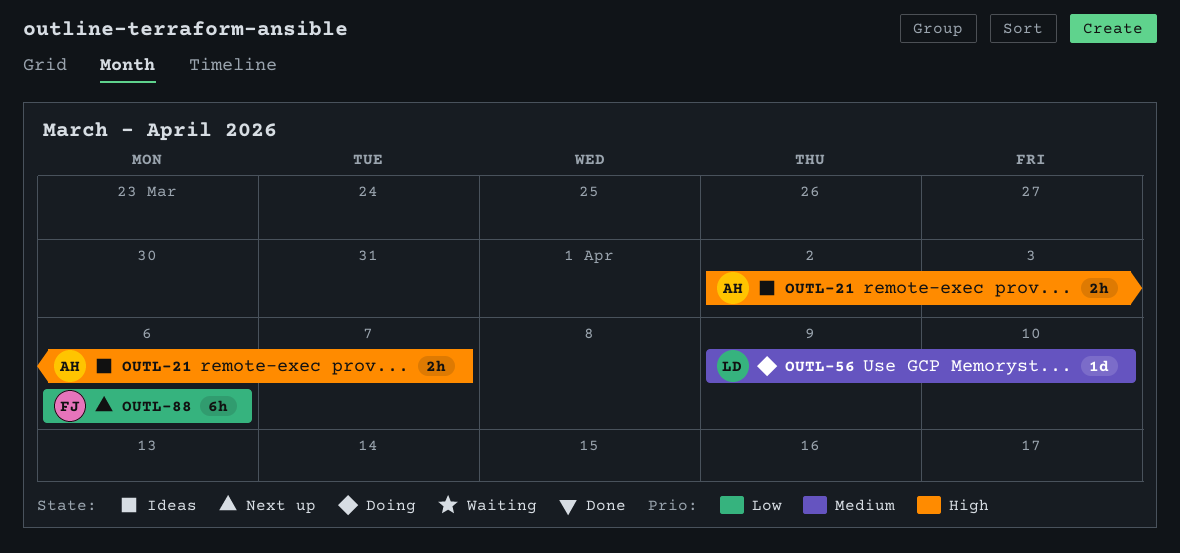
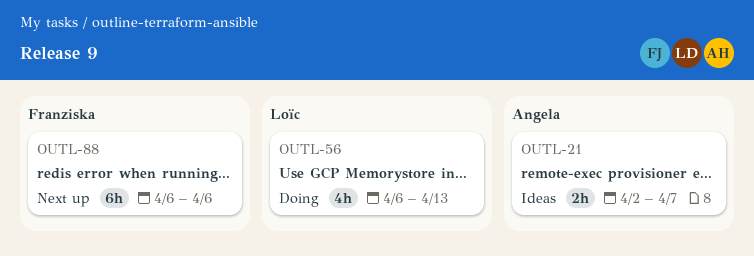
OUTL-56, estimate: 1d -> 4h
OUTL-56, start: Apr 9 -> Apr 6
OUTL-56, due: Apr 10 -> Apr 13

